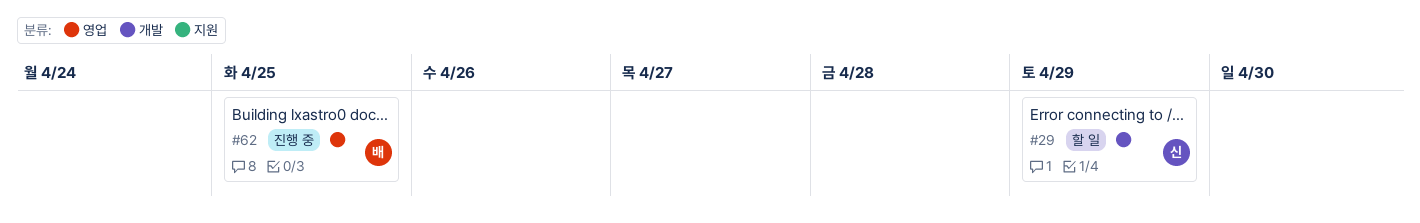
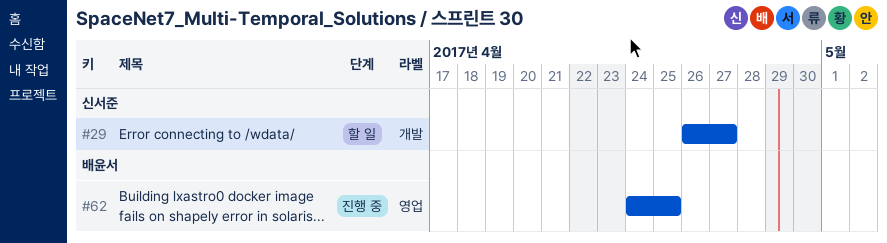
#29, due: Apr 29 -> Apr 27

